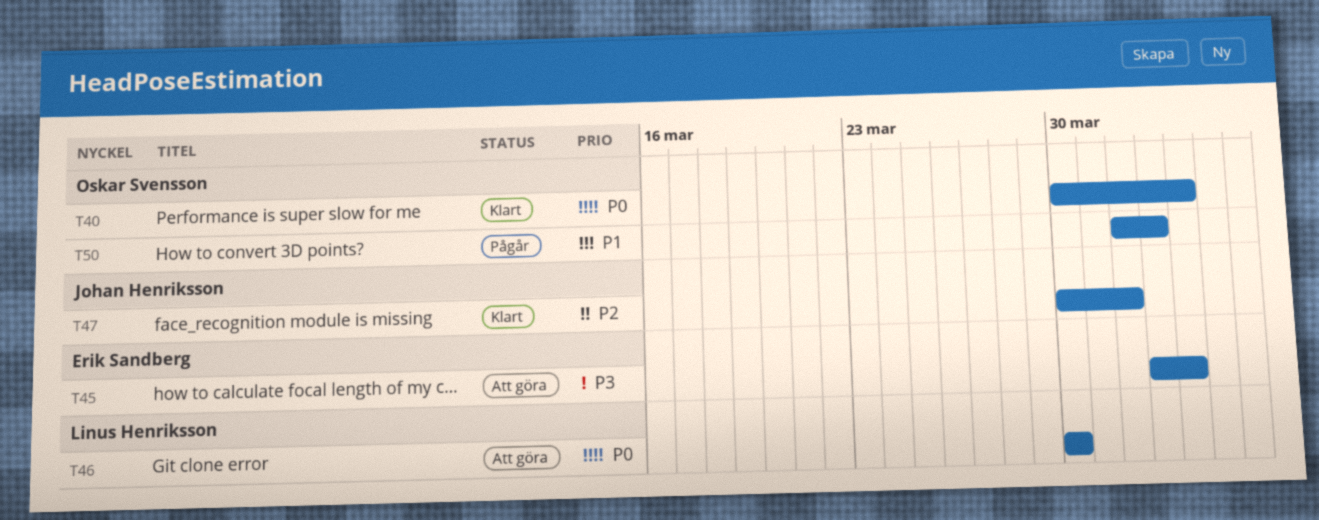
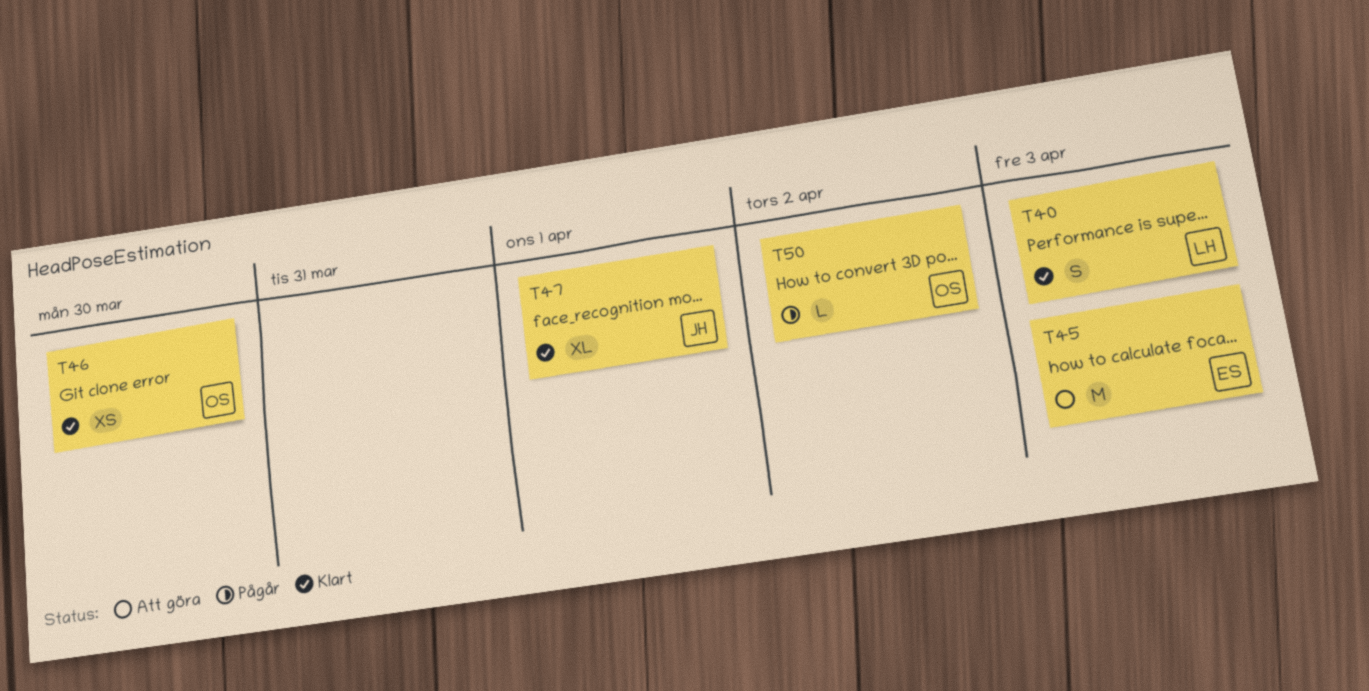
T40, owner: Oskar Svensson -> Linus Henriksson
T46, status: Att göra -> Klart
T46, owner: Linus Henriksson -> Oskar Svensson

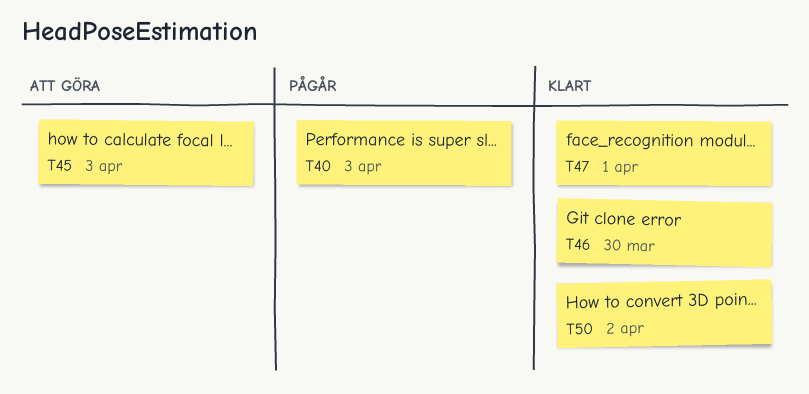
T40, status: Klart -> Pågår
T50, status: Pågår -> Klart

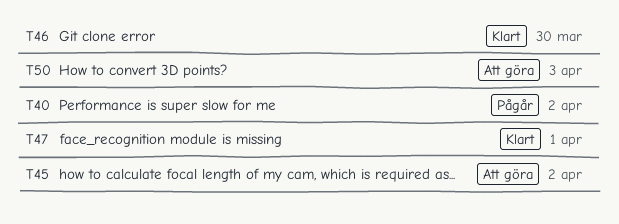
T40, due: Apr 3 -> Apr 2
T45, due: Apr 3 -> Apr 2
T50, status: Klart -> Att göra
T50, due: Apr 2 -> Apr 3

